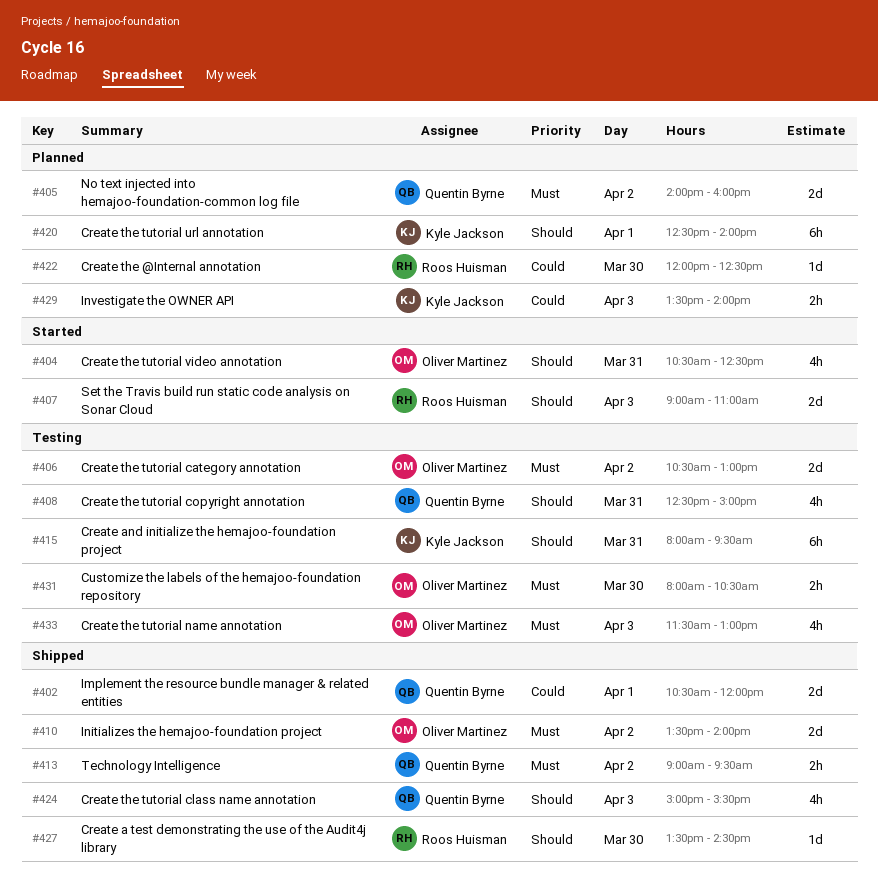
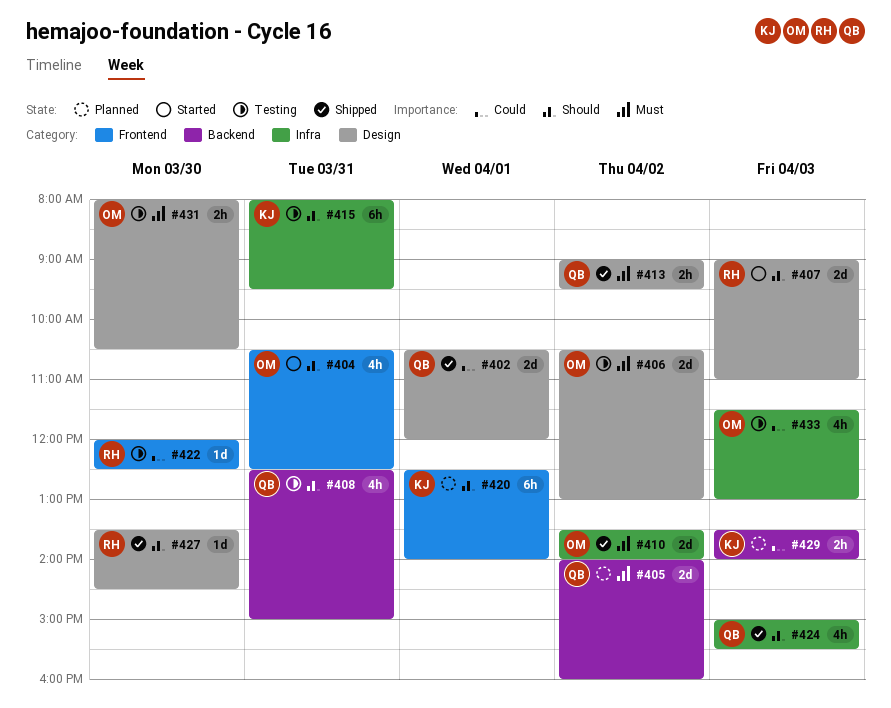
#422, status: Planned -> Testing
#433, priority: Must -> Could

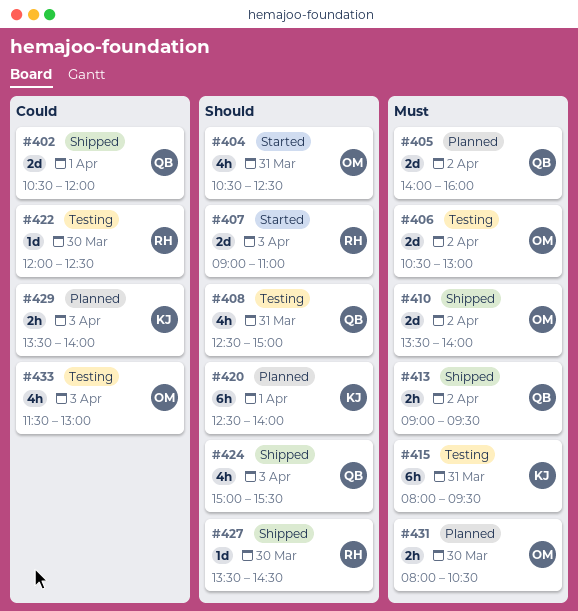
#415, priority: Should -> Must
#431, status: Testing -> Planned

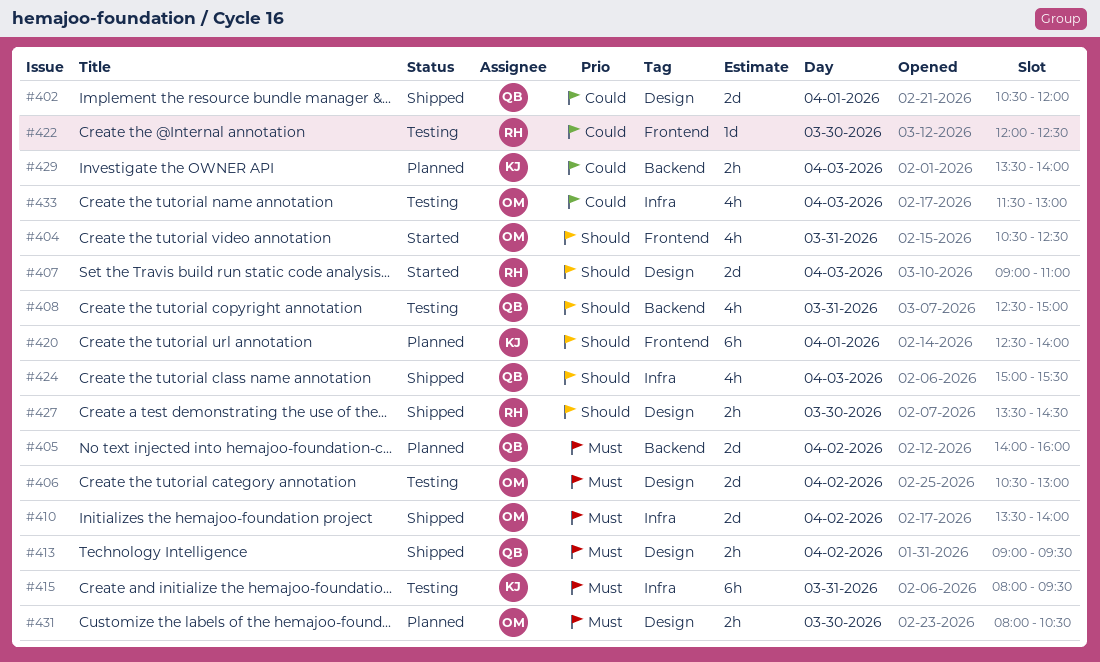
#427, estimate: 1d -> 2h

